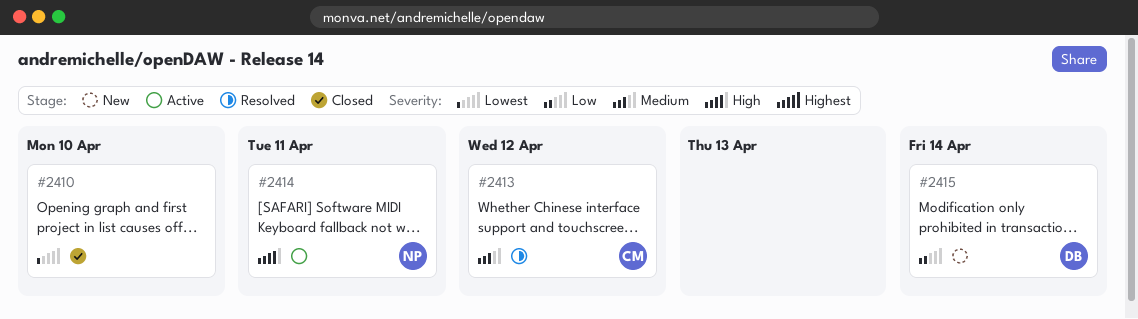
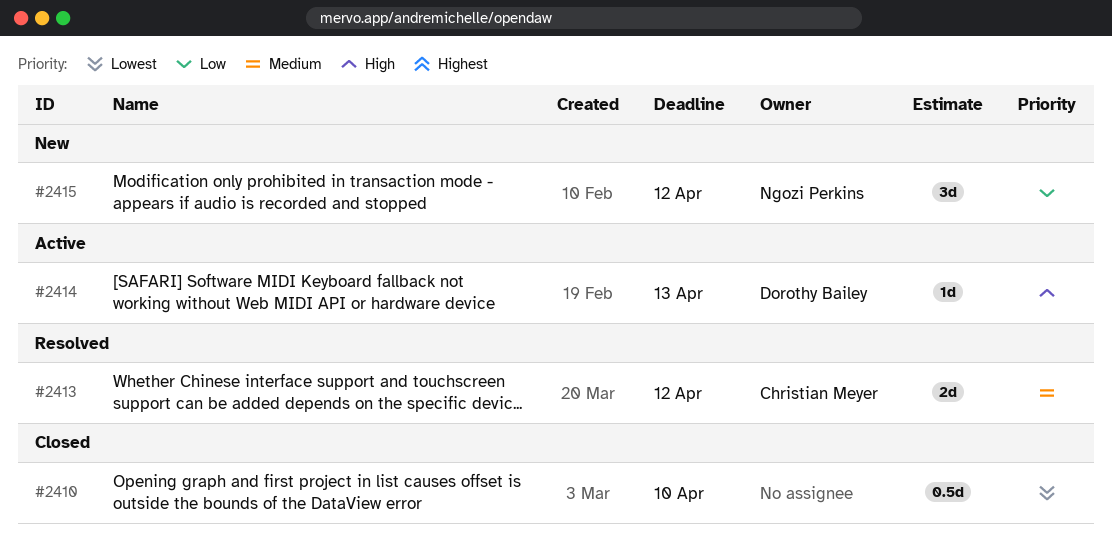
#2414, owner: Ngozi Perkins -> Dorothy Bailey
#2414, due: Apr 11 -> Apr 13
#2415, owner: Dorothy Bailey -> Ngozi Perkins
#2415, due: Apr 14 -> Apr 12

